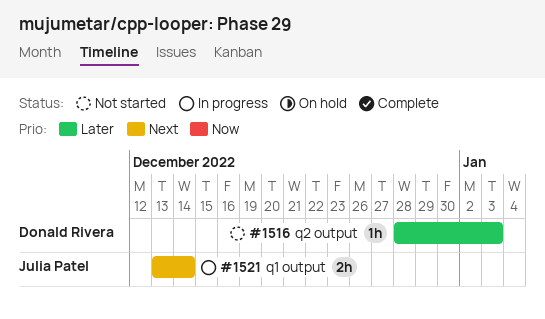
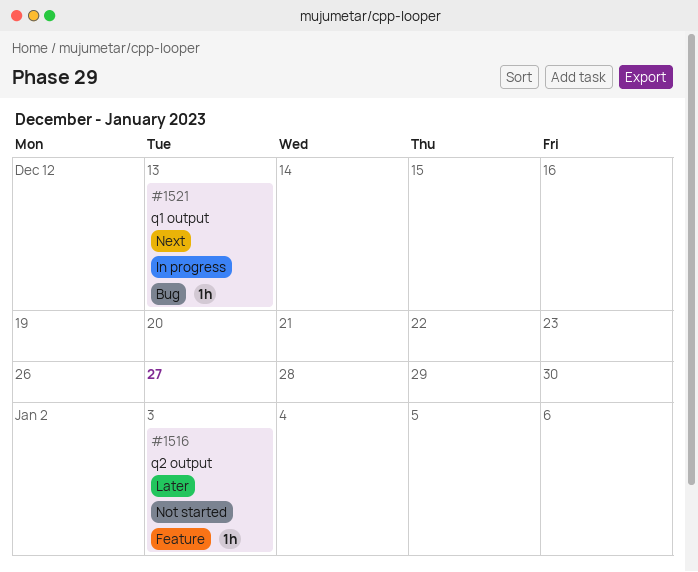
#1521, estimate: 2h -> 1h
#1521, due: Dec 14 -> Dec 13

